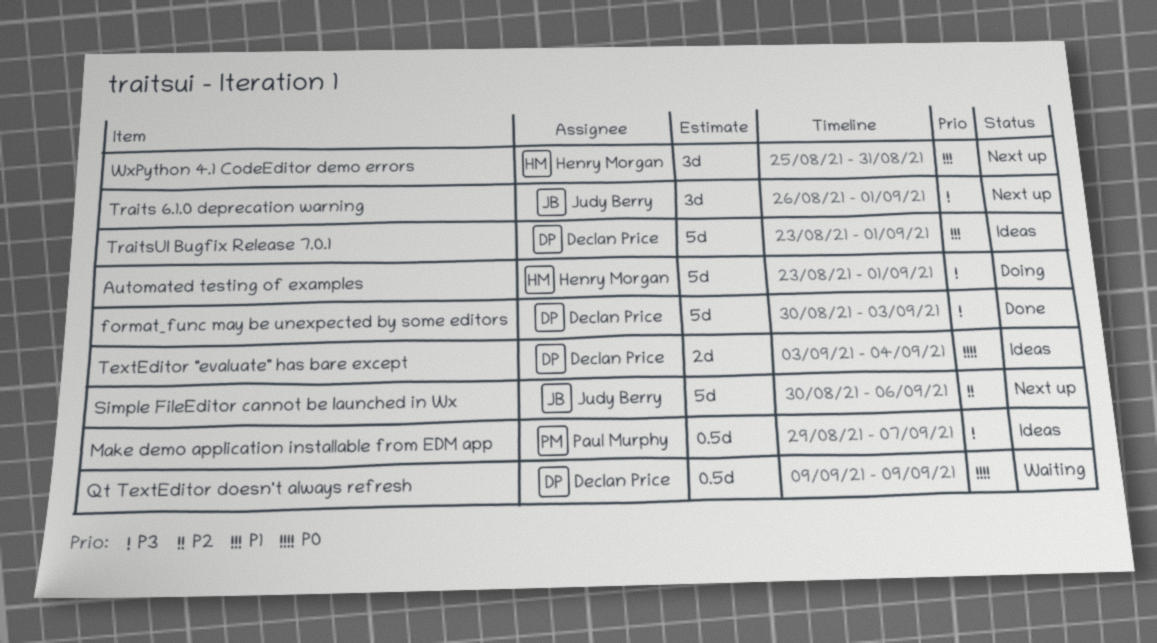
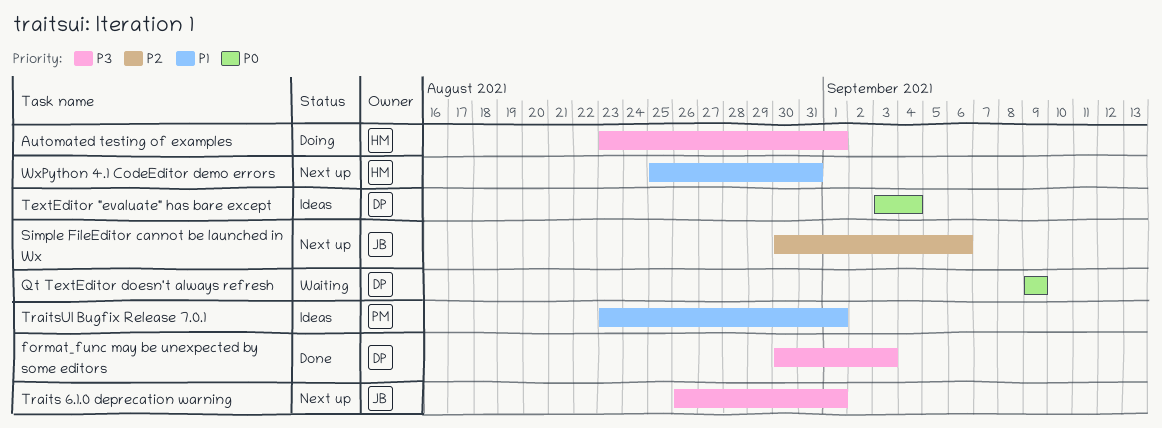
Make demo application installable from EDM app: present -> none
TraitsUI Bugfix Release 7.0.1, owner: Declan Price -> Paul Murphy

